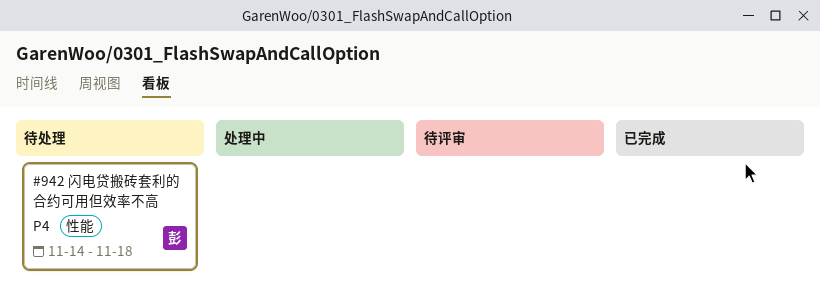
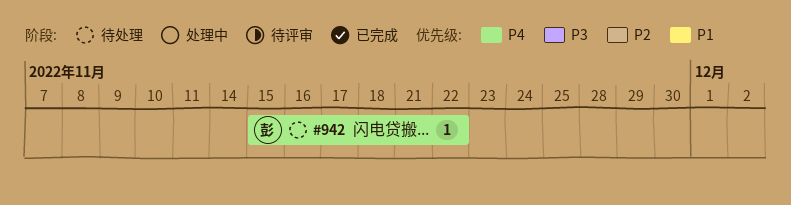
#942, start: Nov 14 -> Nov 15
#942, due: Nov 18 -> Nov 22

